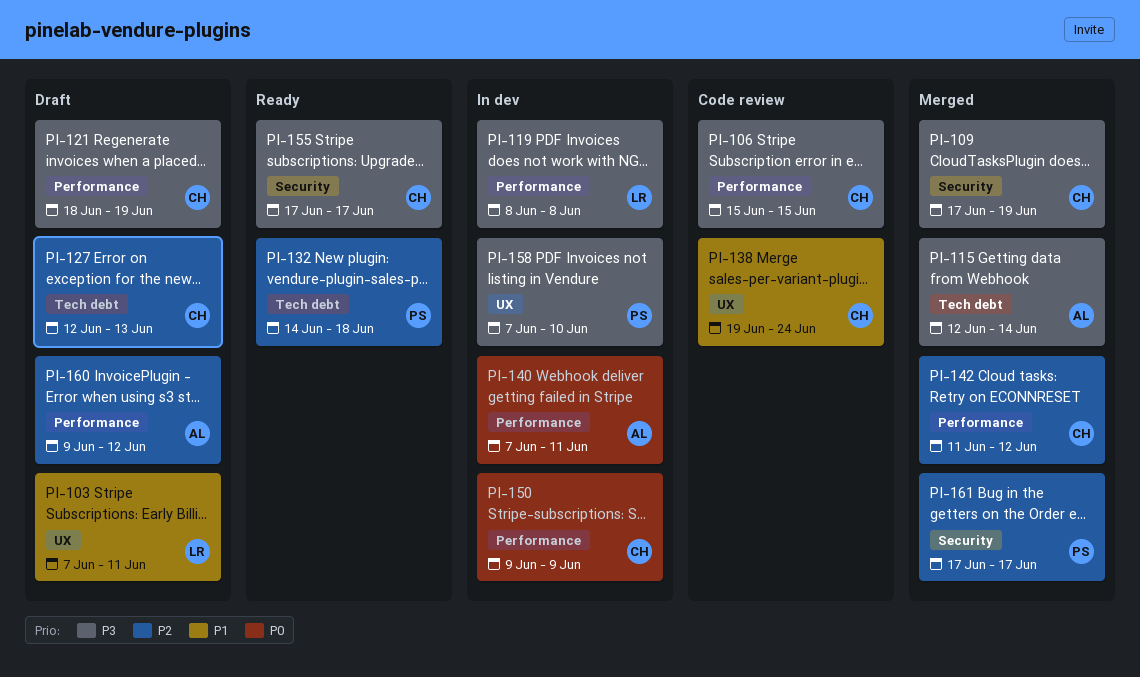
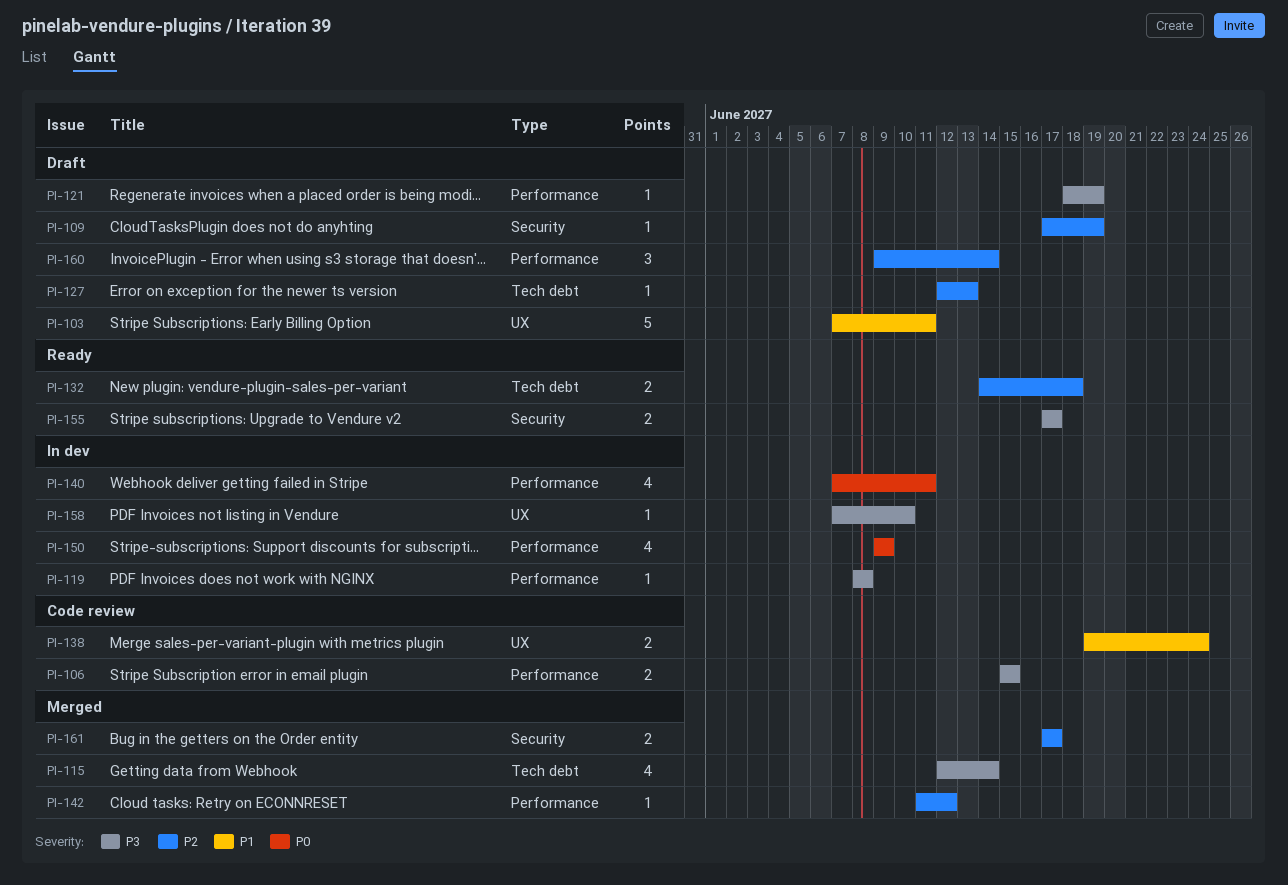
PI-109, status: Merged -> Draft
PI-109, priority: P3 -> P2
PI-160, due: Jun 12 -> Jun 14

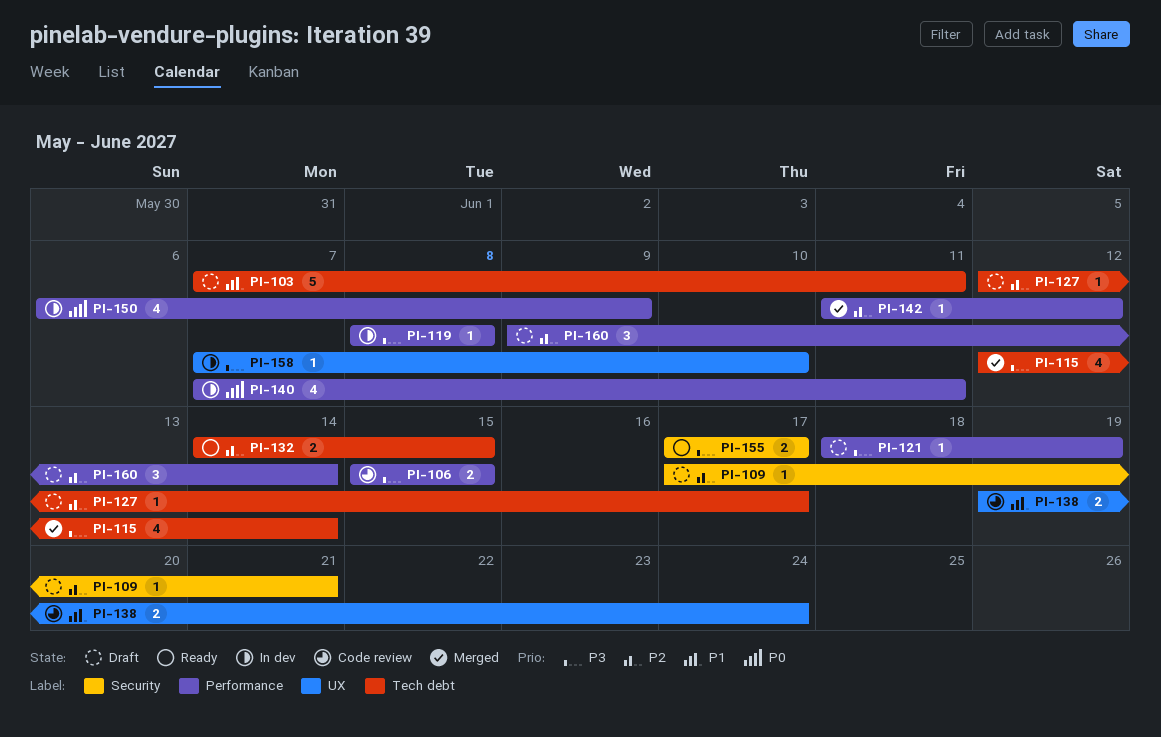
PI-103, label: UX -> Tech debt
PI-109, due: Jun 19 -> Jun 21
PI-127, due: Jun 13 -> Jun 17
PI-132, due: Jun 18 -> Jun 15
PI-150, start: Jun 9 -> Jun 6
PI-161: present -> none

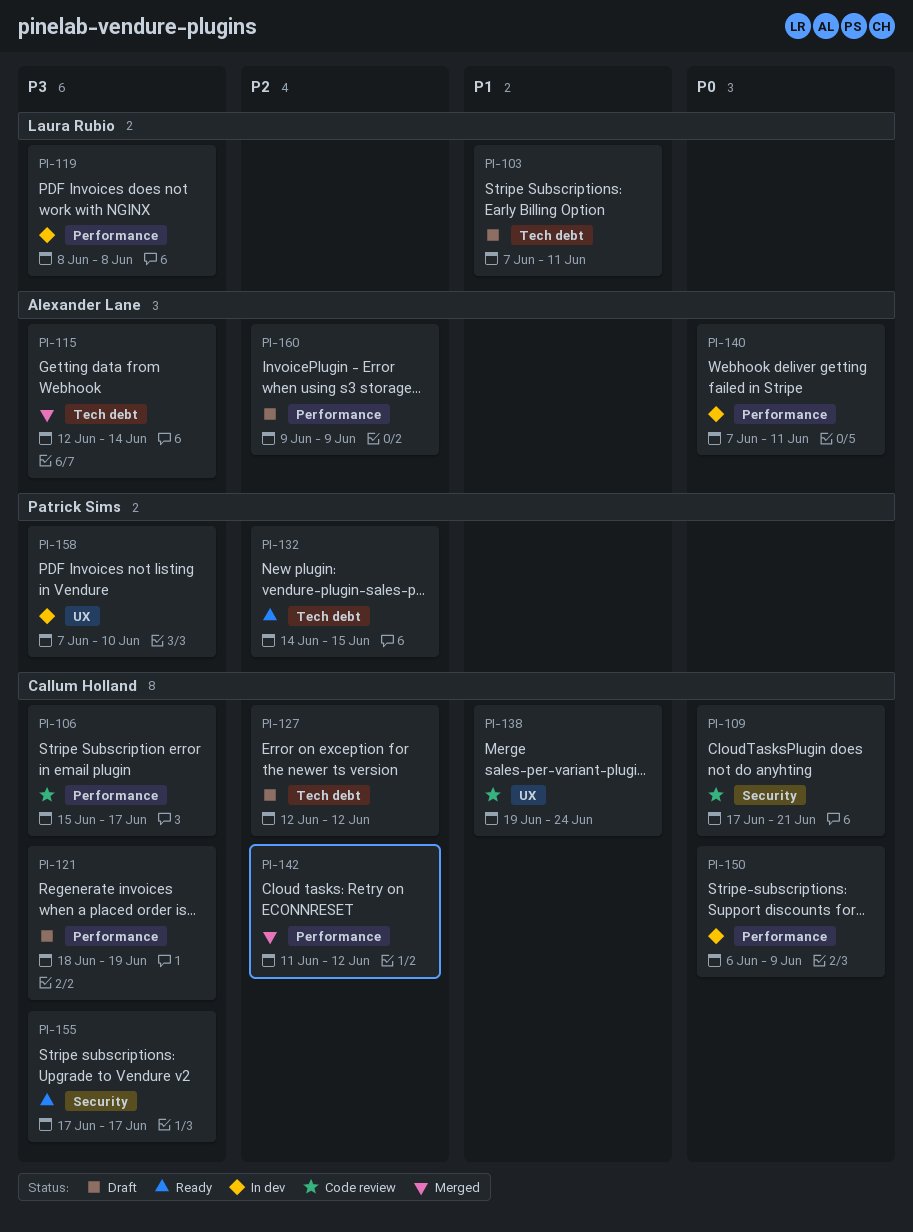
PI-106, due: Jun 15 -> Jun 17
PI-109, status: Draft -> Code review
PI-109, priority: P2 -> P0
PI-127, due: Jun 17 -> Jun 12
PI-160, due: Jun 14 -> Jun 9

